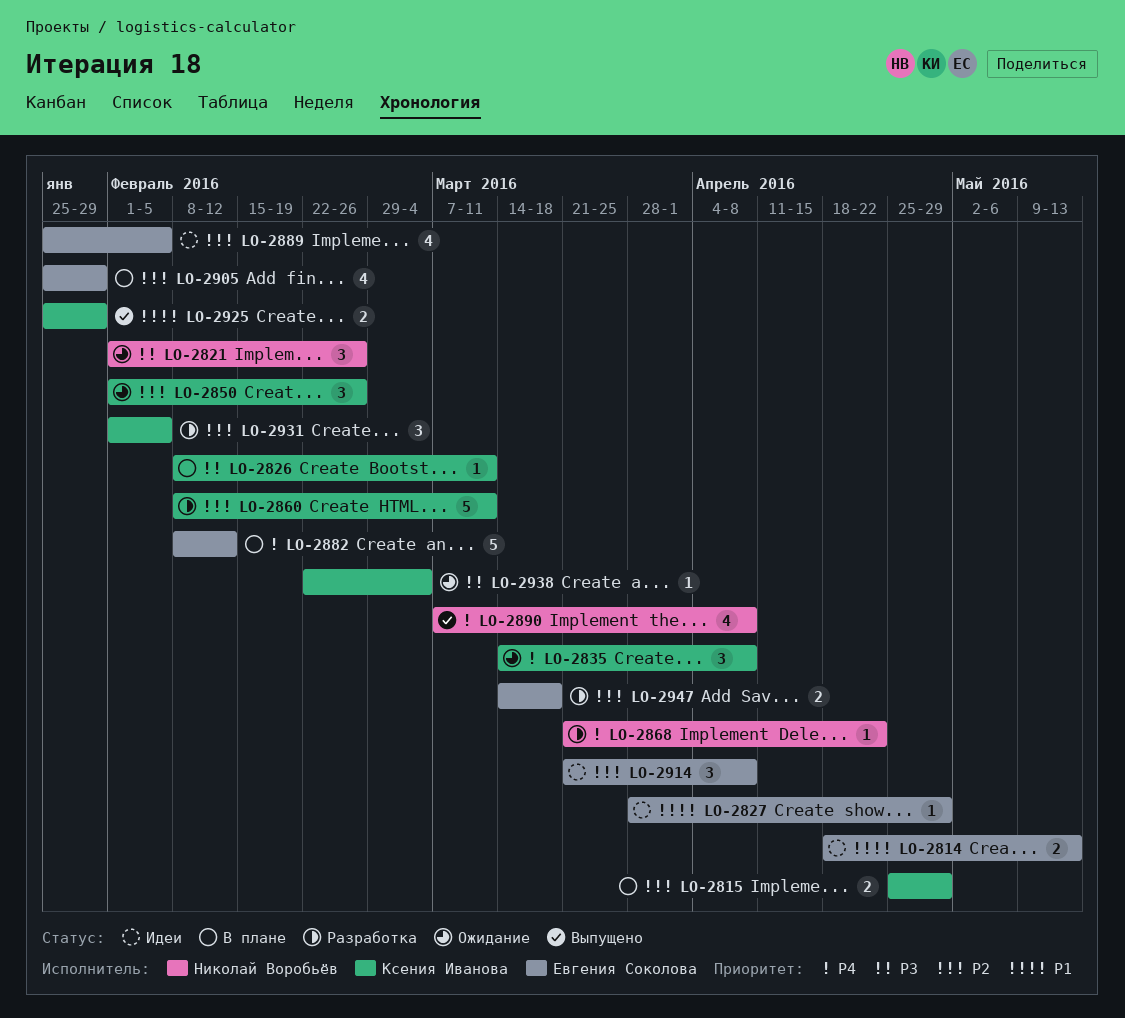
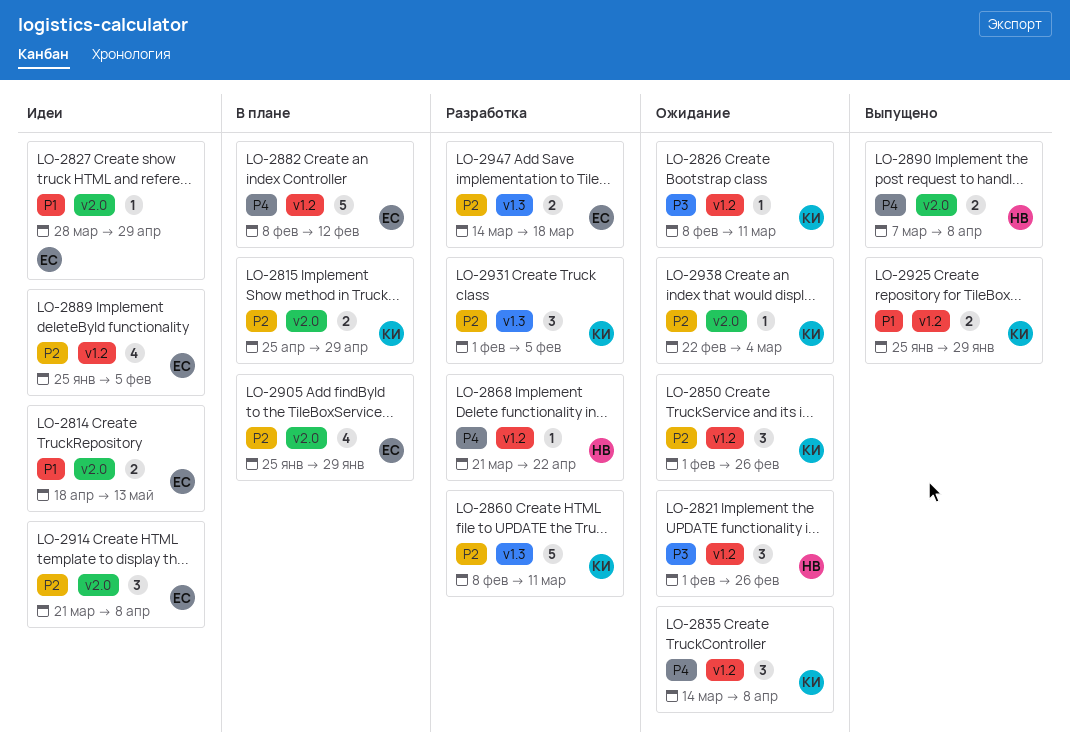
LO-2826, status: В плане -> Ожидание
LO-2890, estimate: 4 -> 2
LO-2938, priority: P3 -> P2

